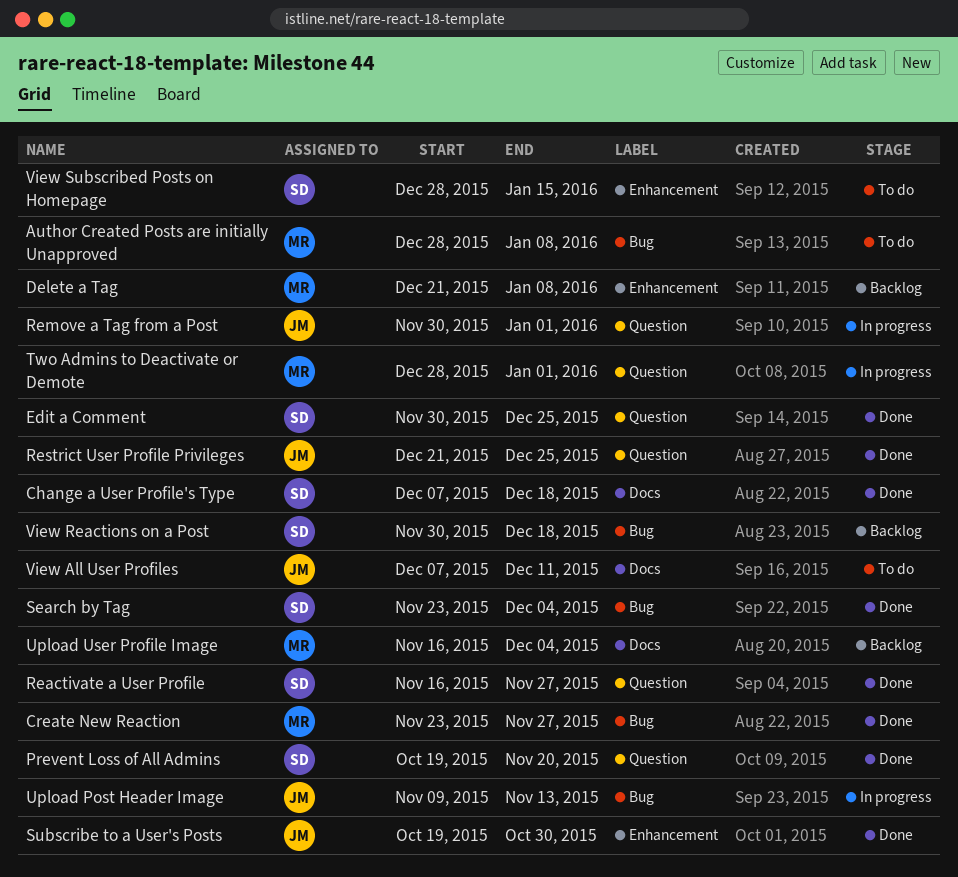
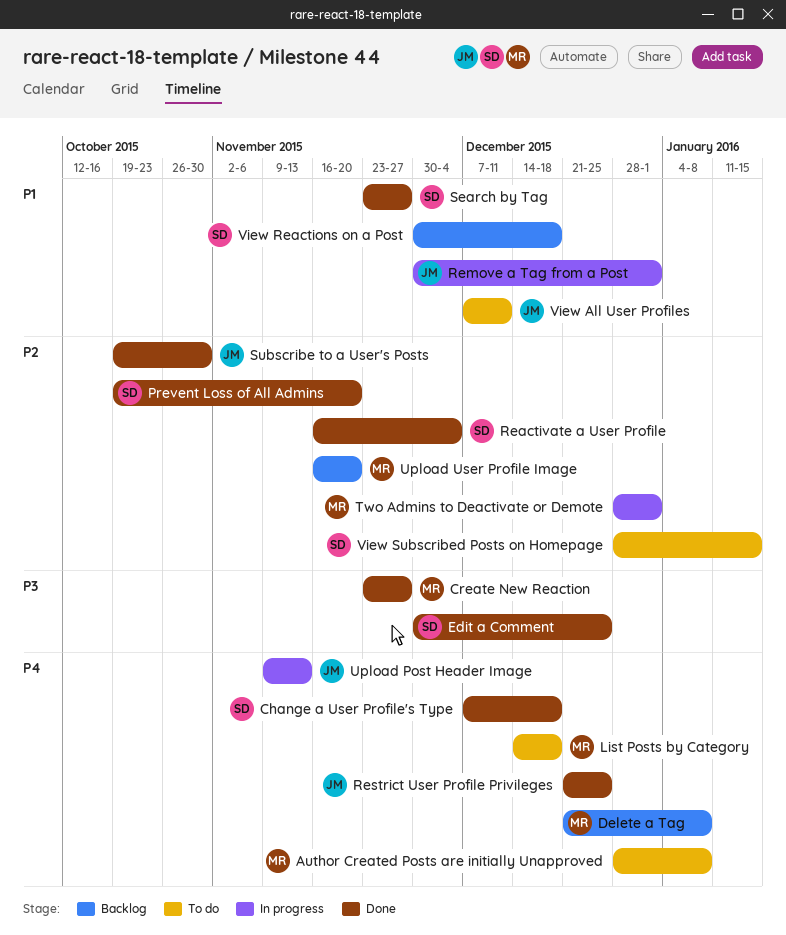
List Posts by Category: none -> present
Reactivate a User Profile, due: Nov 27 -> Dec 4
Search by Tag, due: Dec 4 -> Nov 27
Upload User Profile Image, due: Dec 4 -> Nov 20

